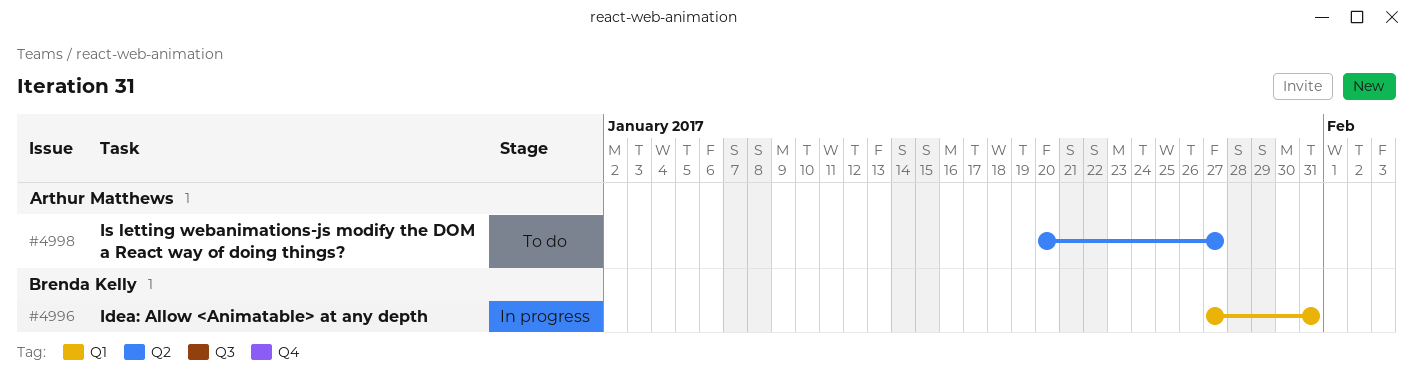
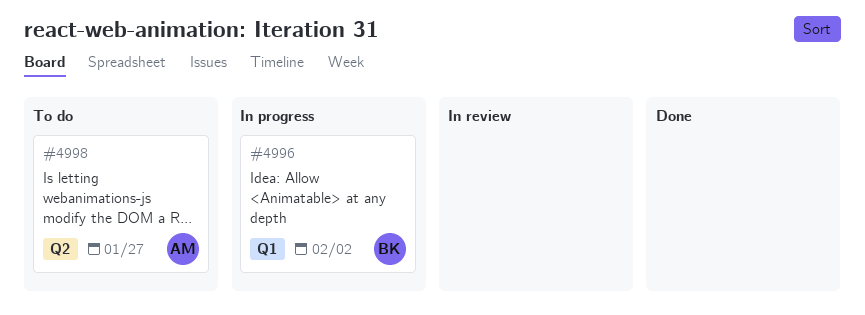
#4996, due: Jan 31 -> Feb 2

